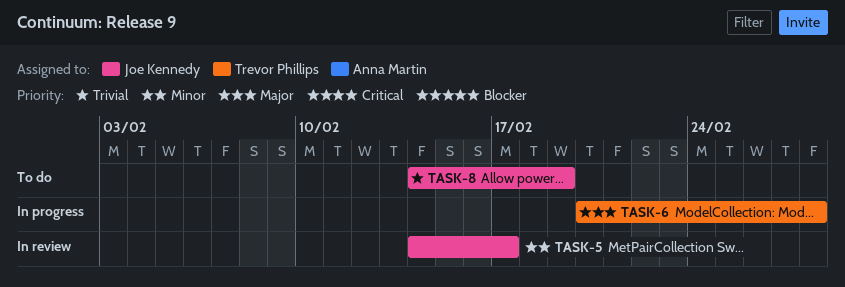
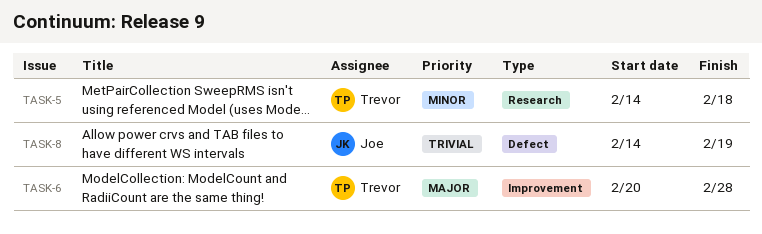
TASK-5, owner: Joe Kennedy -> Trevor Phillips
TASK-5, due: Feb 17 -> Feb 18

